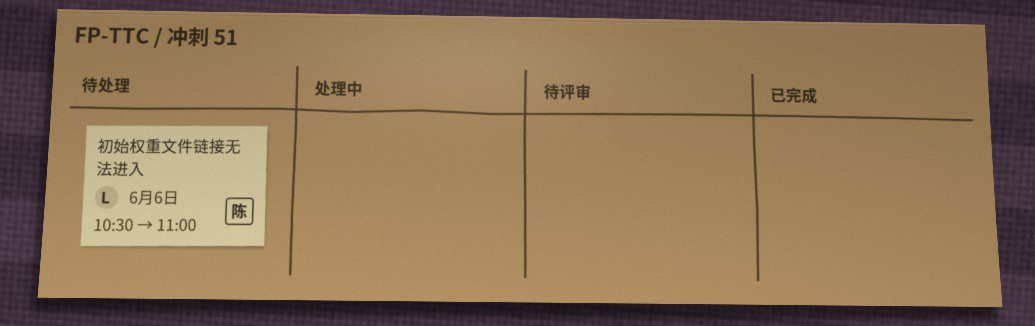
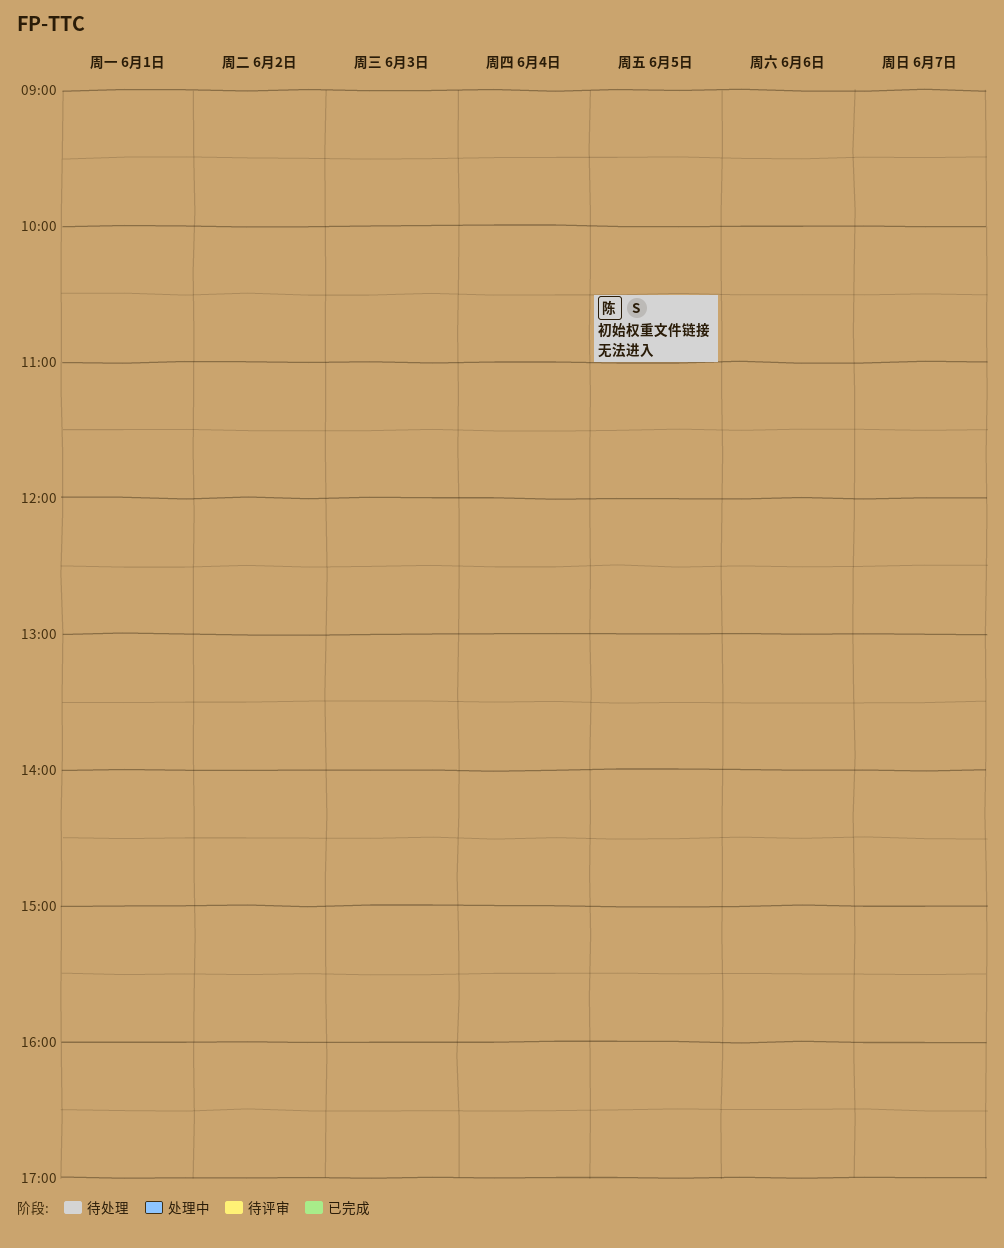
初始权重文件链接无法进入, estimate: L -> S
初始权重文件链接无法进入, day: Jun 6 -> Jun 5

